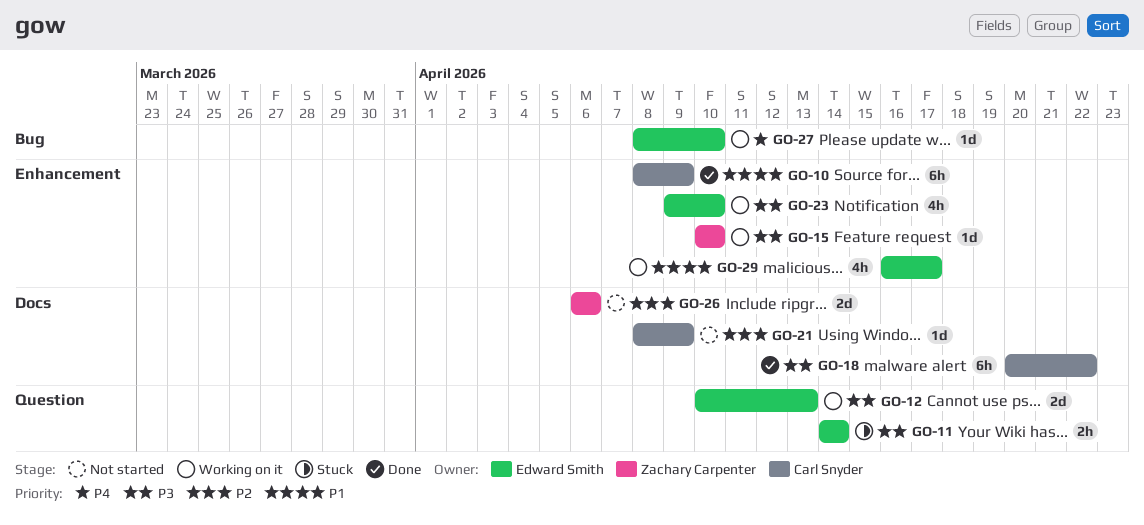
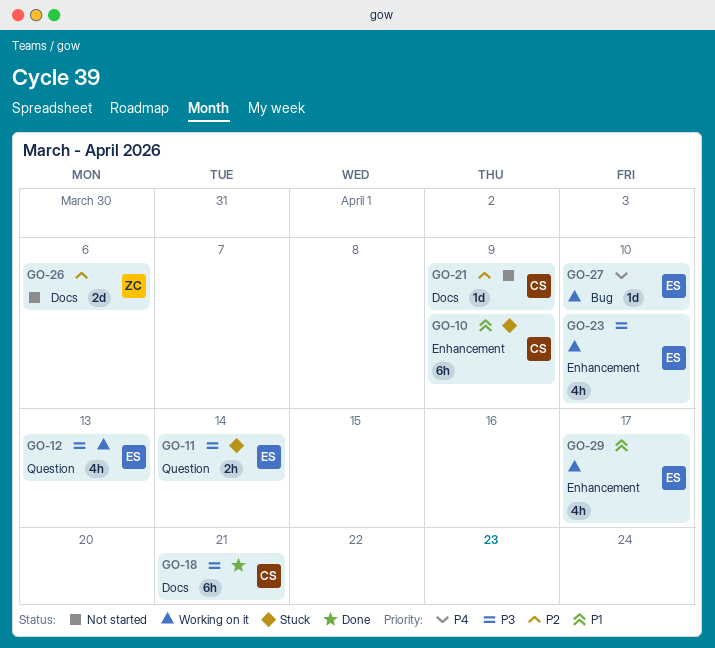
GO-10, status: Done -> Stuck
GO-12, estimate: 2d -> 4h
GO-15: present -> none
GO-18, due: Apr 22 -> Apr 21

